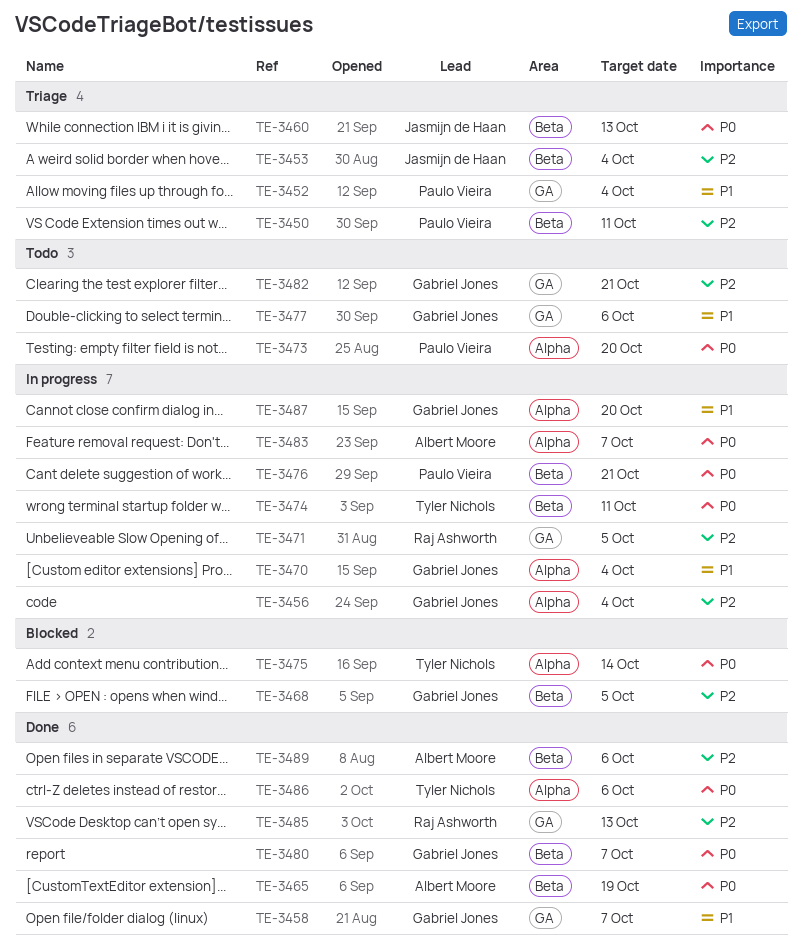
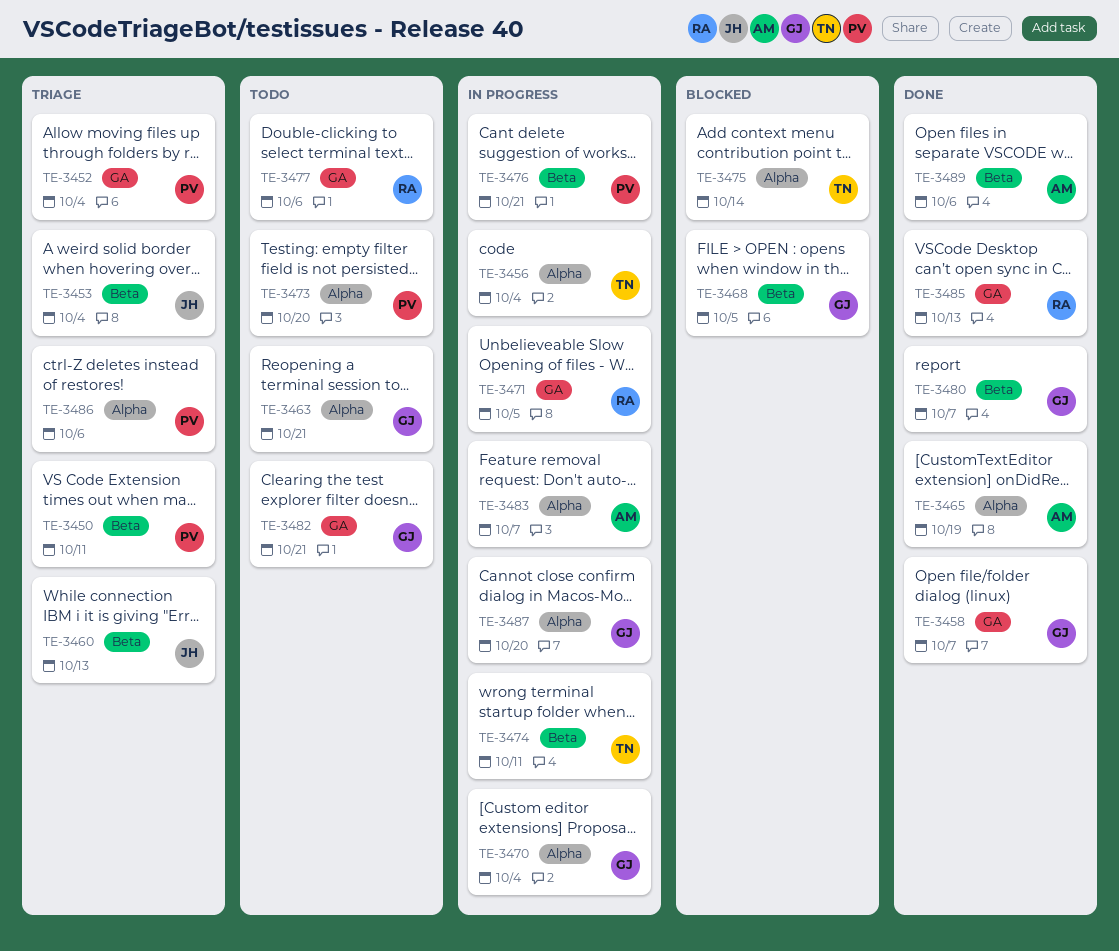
TE-3456, owner: Gabriel Jones -> Tyler Nichols
TE-3463: none -> present
TE-3465, label: Beta -> Alpha
TE-3477, owner: Gabriel Jones -> Raj Ashworth
TE-3486, status: Done -> Triage
TE-3486, owner: Tyler Nichols -> Paulo Vieira

